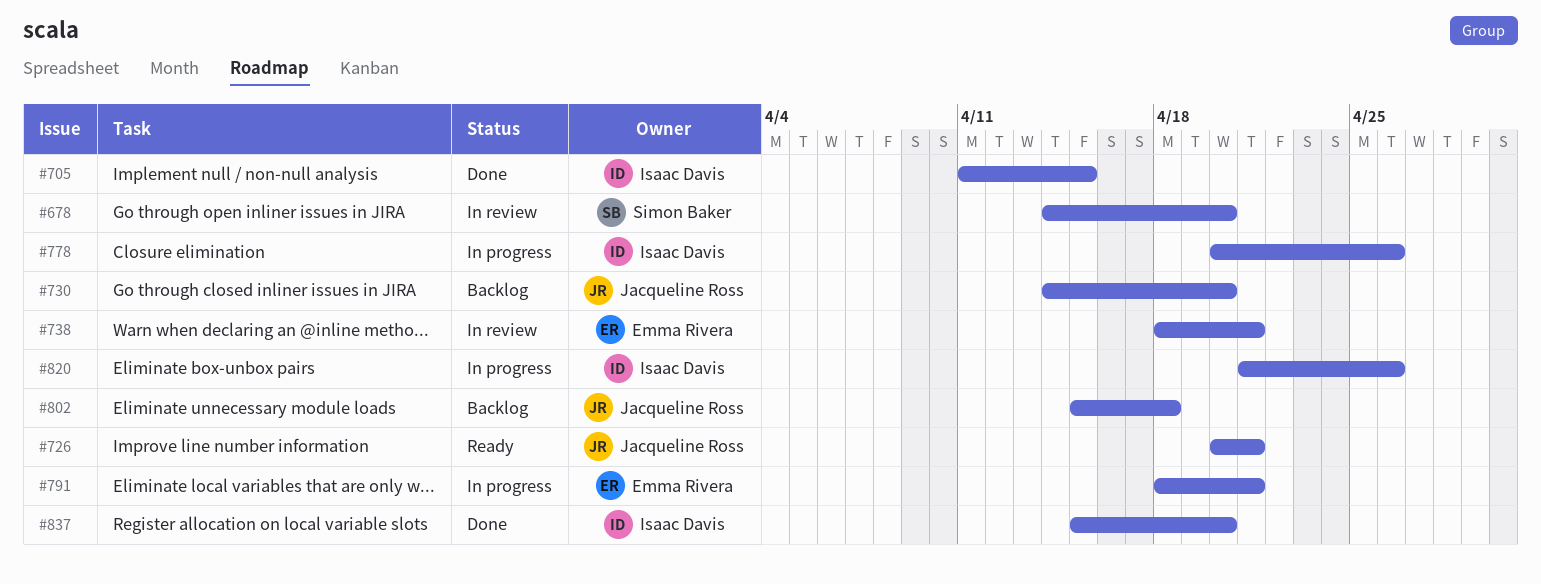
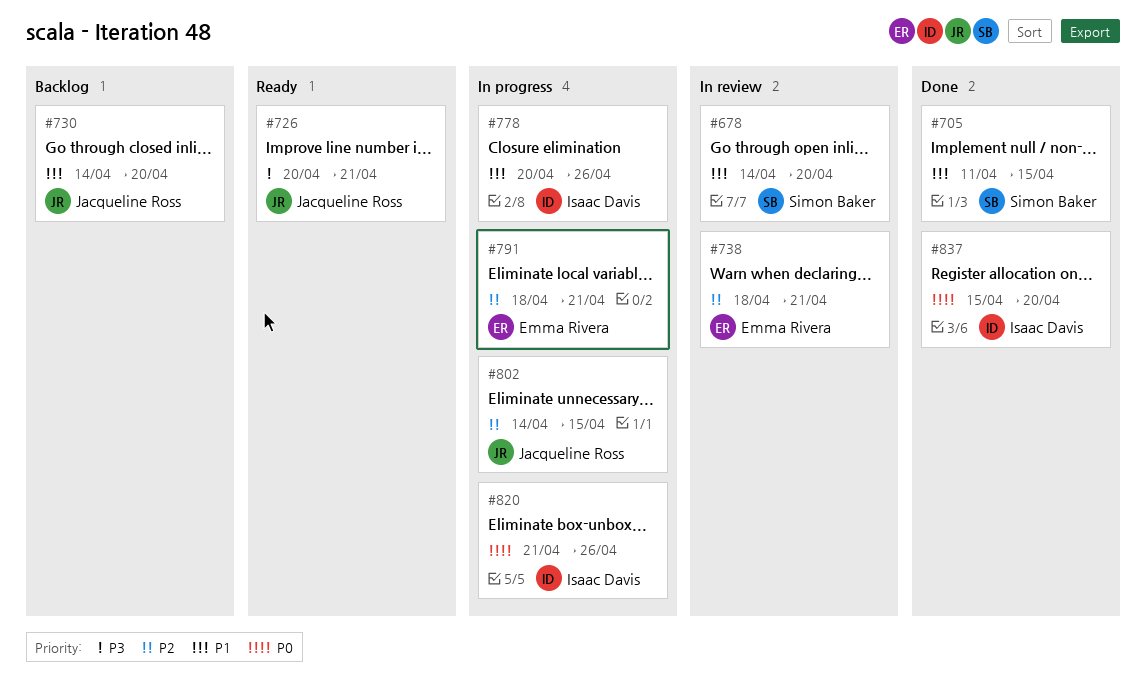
#705, owner: Isaac Davis -> Simon Baker
#802, status: Backlog -> In progress
#802, start: Apr 15 -> Apr 14
#802, due: Apr 18 -> Apr 15

